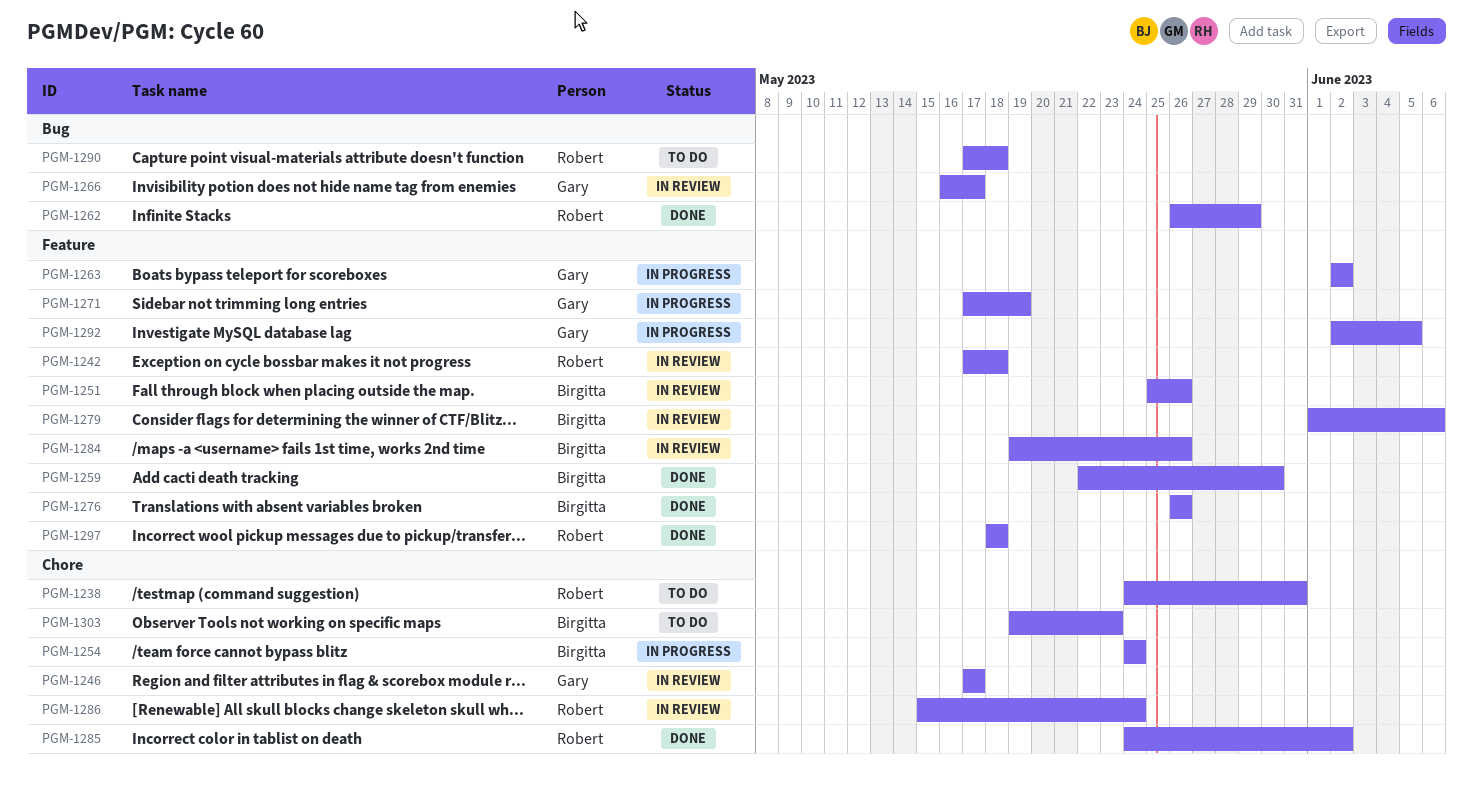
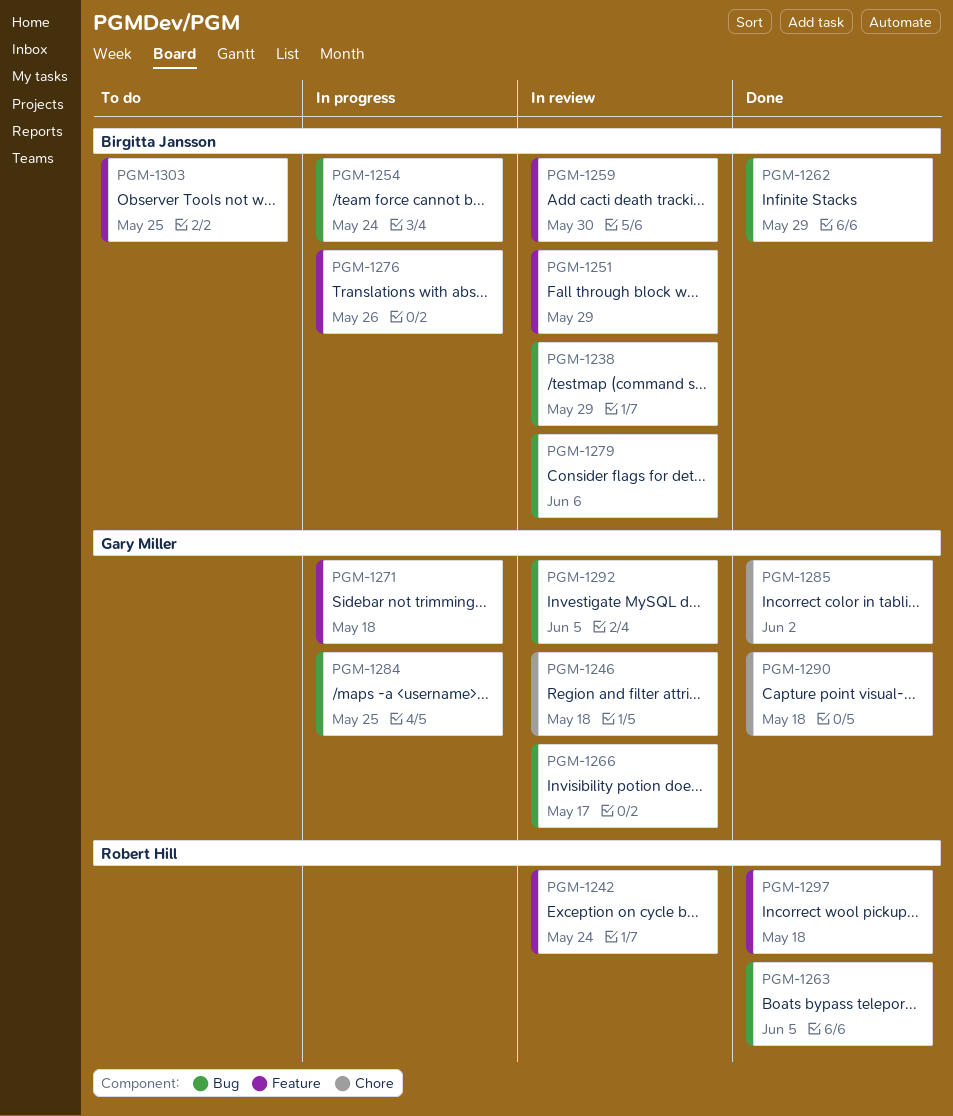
PGM-1238, status: To do -> In review
PGM-1238, owner: Robert Hill -> Birgitta Jansson
PGM-1238, label: Chore -> Bug
PGM-1238, due: May 31 -> May 29
PGM-1242, due: May 18 -> May 24
PGM-1246, due: May 17 -> May 18
PGM-1251, due: May 26 -> May 29
PGM-1254, label: Chore -> Bug
PGM-1259, status: Done -> In review
PGM-1262, owner: Robert Hill -> Birgitta Jansson
PGM-1263, status: In progress -> Done
PGM-1263, owner: Gary Miller -> Robert Hill
PGM-1263, label: Feature -> Bug
PGM-1263, due: Jun 2 -> Jun 5
PGM-1271, due: May 19 -> May 18
PGM-1276, status: Done -> In progress
PGM-1279, label: Feature -> Bug
PGM-1284, status: In review -> In progress
PGM-1284, owner: Birgitta Jansson -> Gary Miller
PGM-1284, label: Feature -> Bug
PGM-1284, due: May 26 -> May 25
PGM-1285, owner: Robert Hill -> Gary Miller
PGM-1286: present -> none
PGM-1290, status: To do -> Done
PGM-1290, owner: Robert Hill -> Gary Miller
PGM-1290, label: Bug -> Chore
PGM-1292, status: In progress -> In review
PGM-1292, label: Feature -> Bug
PGM-1303, label: Chore -> Feature
PGM-1303, due: May 23 -> May 25

